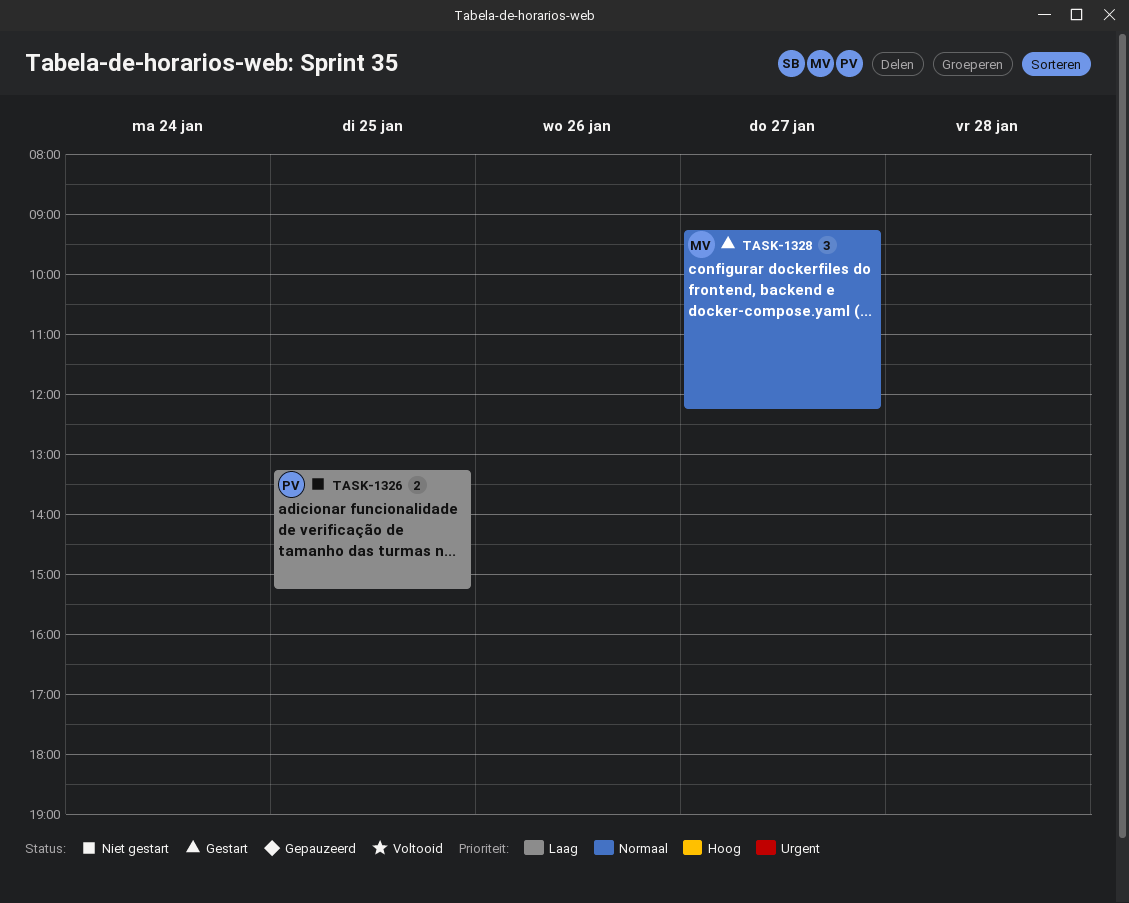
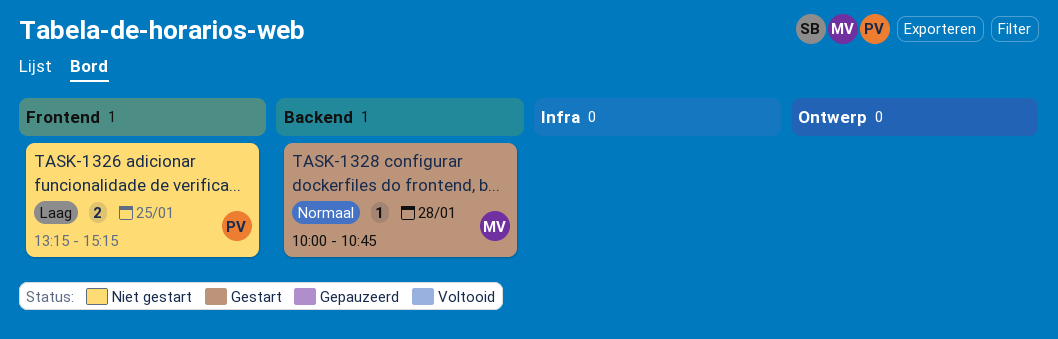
TASK-1328, estimate: 3 -> 1
TASK-1328, day: Jan 27 -> Jan 28
TASK-1328, begins: 09:15 -> 10:00
TASK-1328, ends: 12:15 -> 10:45

